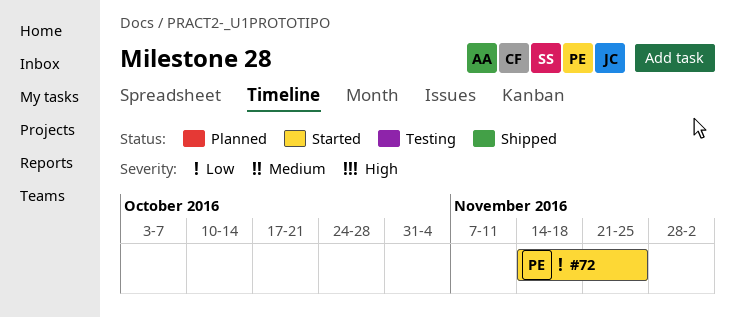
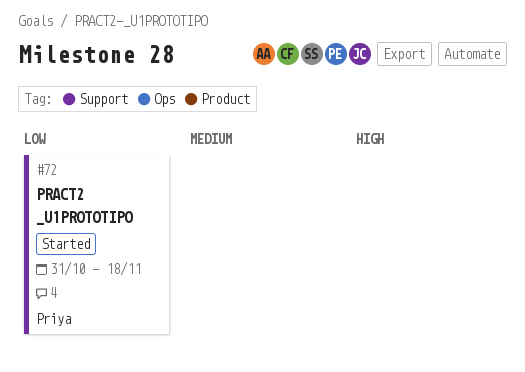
#72, start: Nov 14 -> Oct 31
#72, due: Nov 25 -> Nov 18

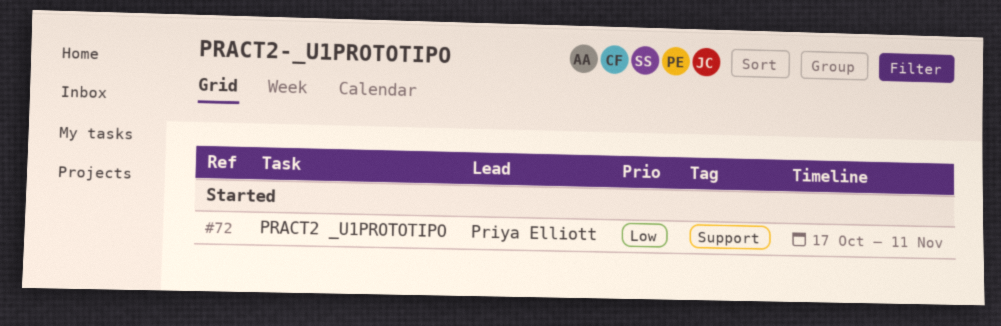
#72, start: Oct 31 -> Oct 17
#72, due: Nov 18 -> Nov 11

